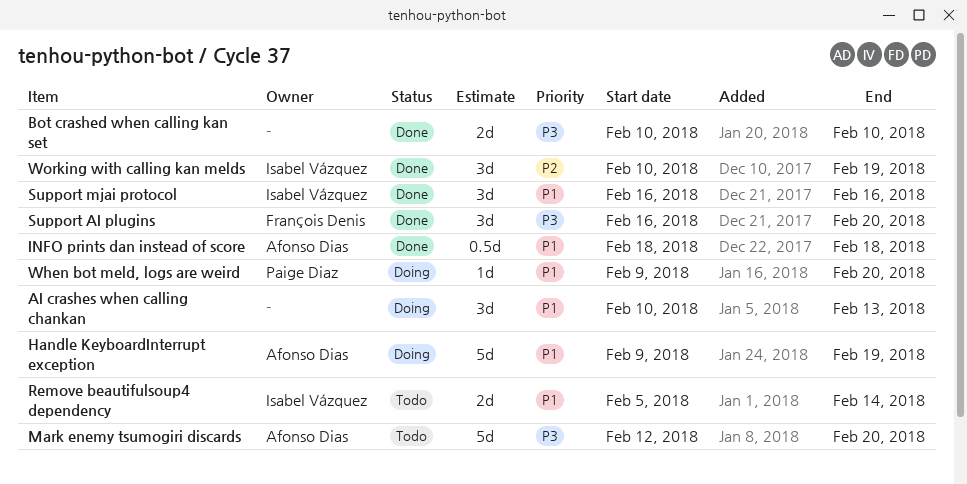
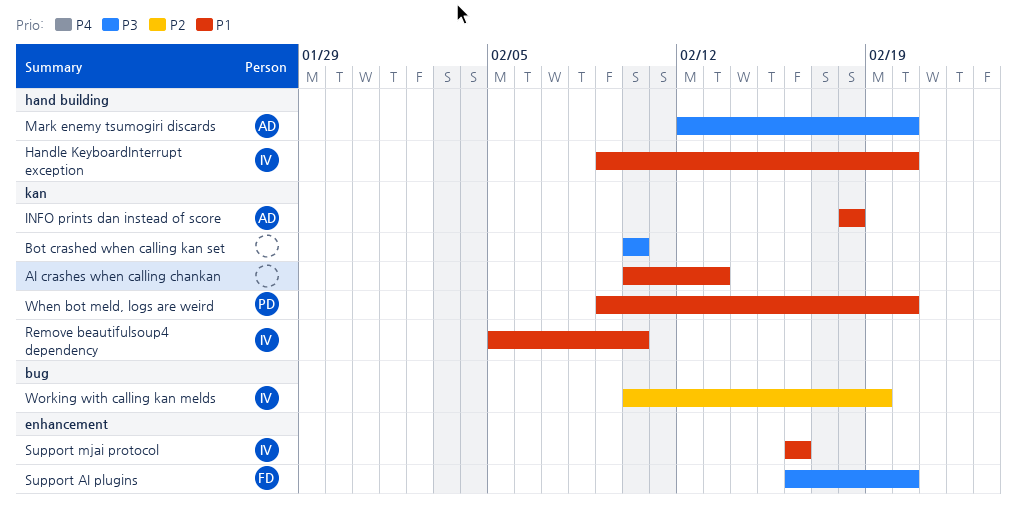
Handle KeyboardInterrupt exception, owner: Afonso Dias -> Isabel Vázquez
Handle KeyboardInterrupt exception, due: Feb 19 -> Feb 20
Remove beautifulsoup4 dependency, due: Feb 14 -> Feb 10

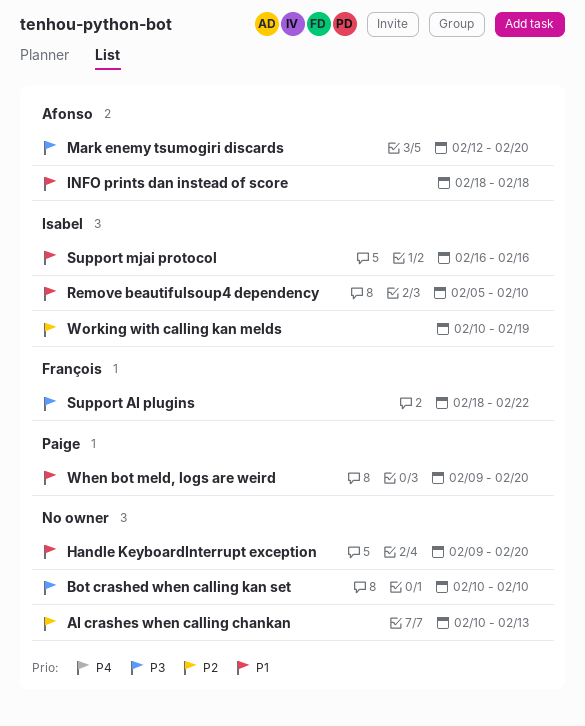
AI crashes when calling chankan, priority: P1 -> P2
Handle KeyboardInterrupt exception, owner: Isabel -> none
Support AI plugins, start: Feb 16 -> Feb 18
Support AI plugins, due: Feb 20 -> Feb 22

